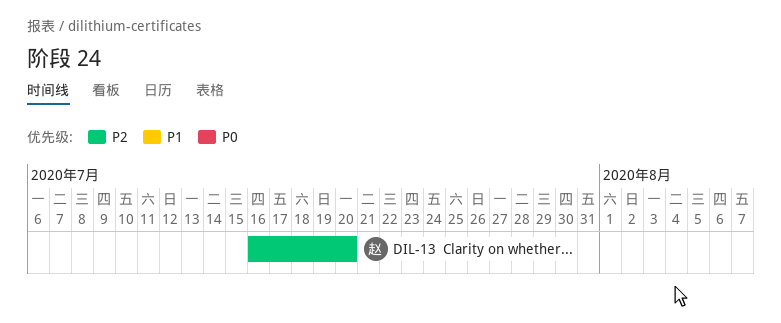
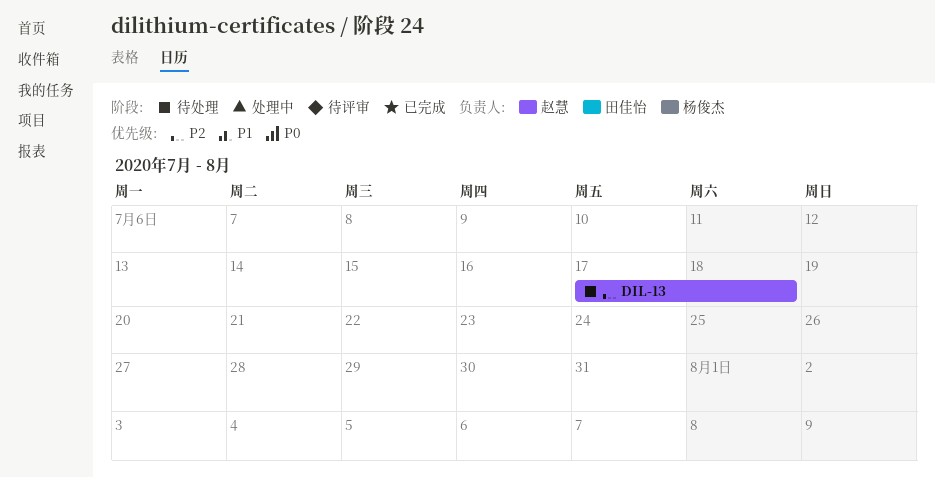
DIL-13, start: Jul 16 -> Jul 17
DIL-13, due: Jul 20 -> Jul 18

